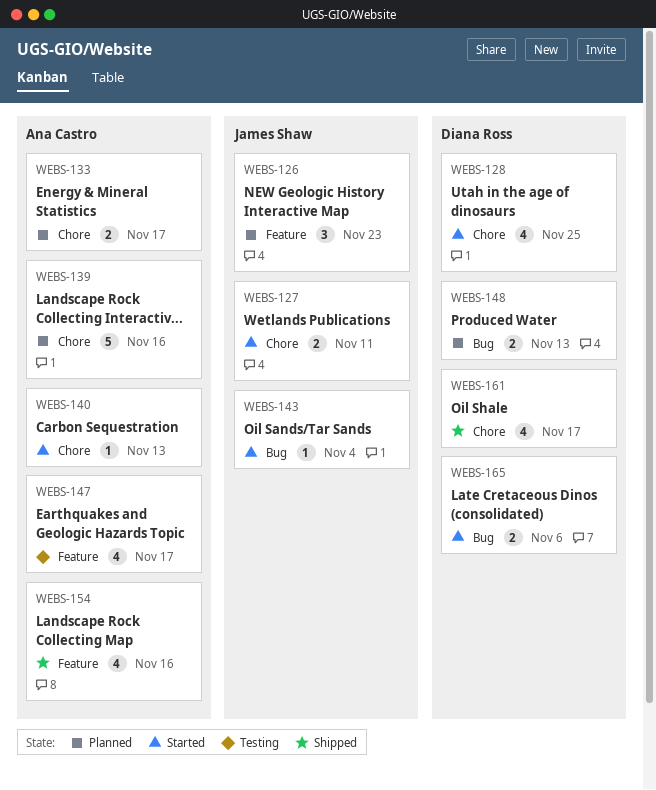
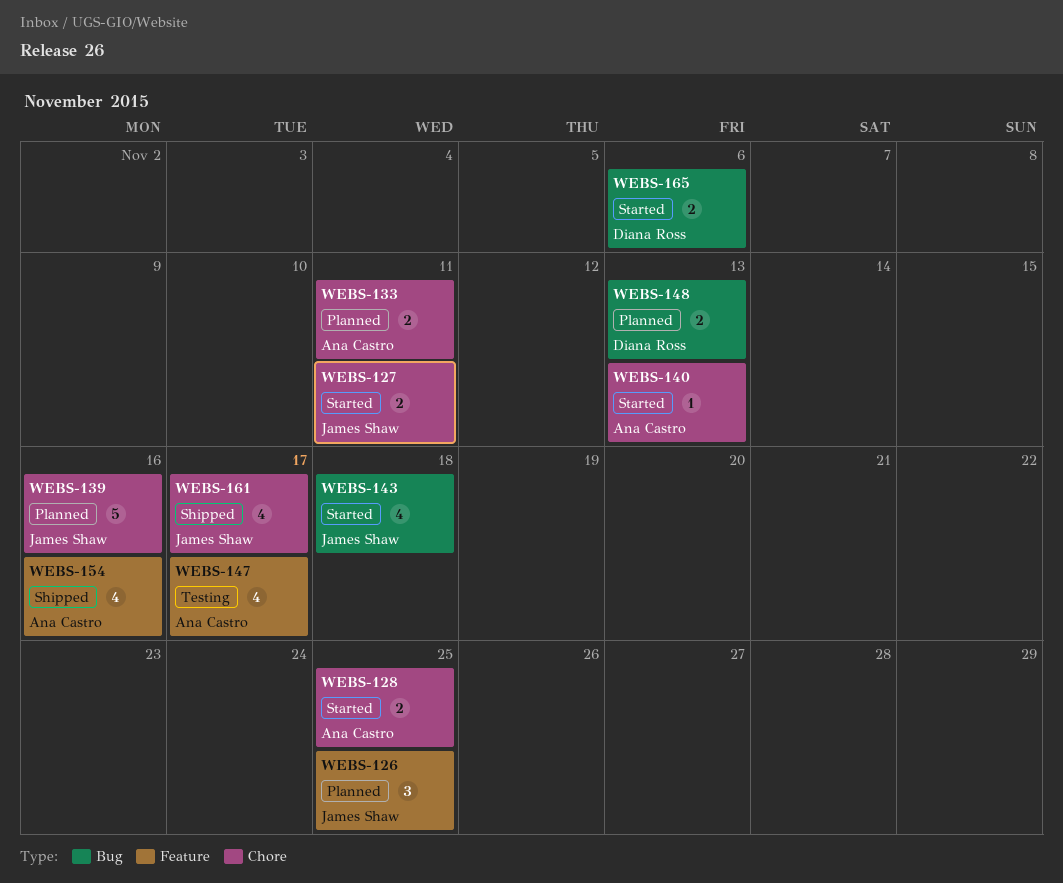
WEBS-126, due: Nov 23 -> Nov 25
WEBS-128, owner: Diana Ross -> Ana Castro
WEBS-128, estimate: 4 -> 2
WEBS-133, due: Nov 17 -> Nov 11
WEBS-139, owner: Ana Castro -> James Shaw
WEBS-143, estimate: 1 -> 4
WEBS-143, due: Nov 4 -> Nov 18
WEBS-161, owner: Diana Ross -> James Shaw

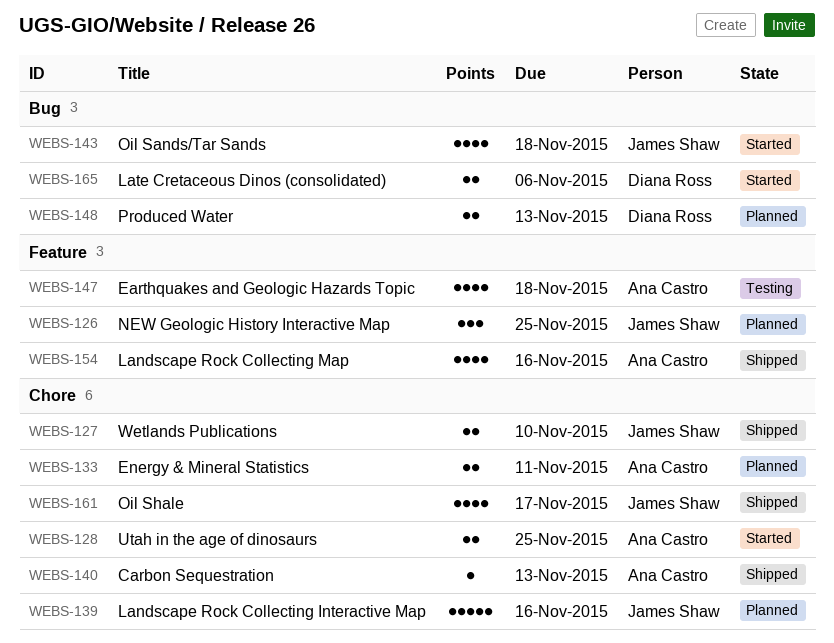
WEBS-127, status: Started -> Shipped
WEBS-127, due: Nov 11 -> Nov 10
WEBS-140, status: Started -> Shipped
WEBS-147, due: Nov 17 -> Nov 18

